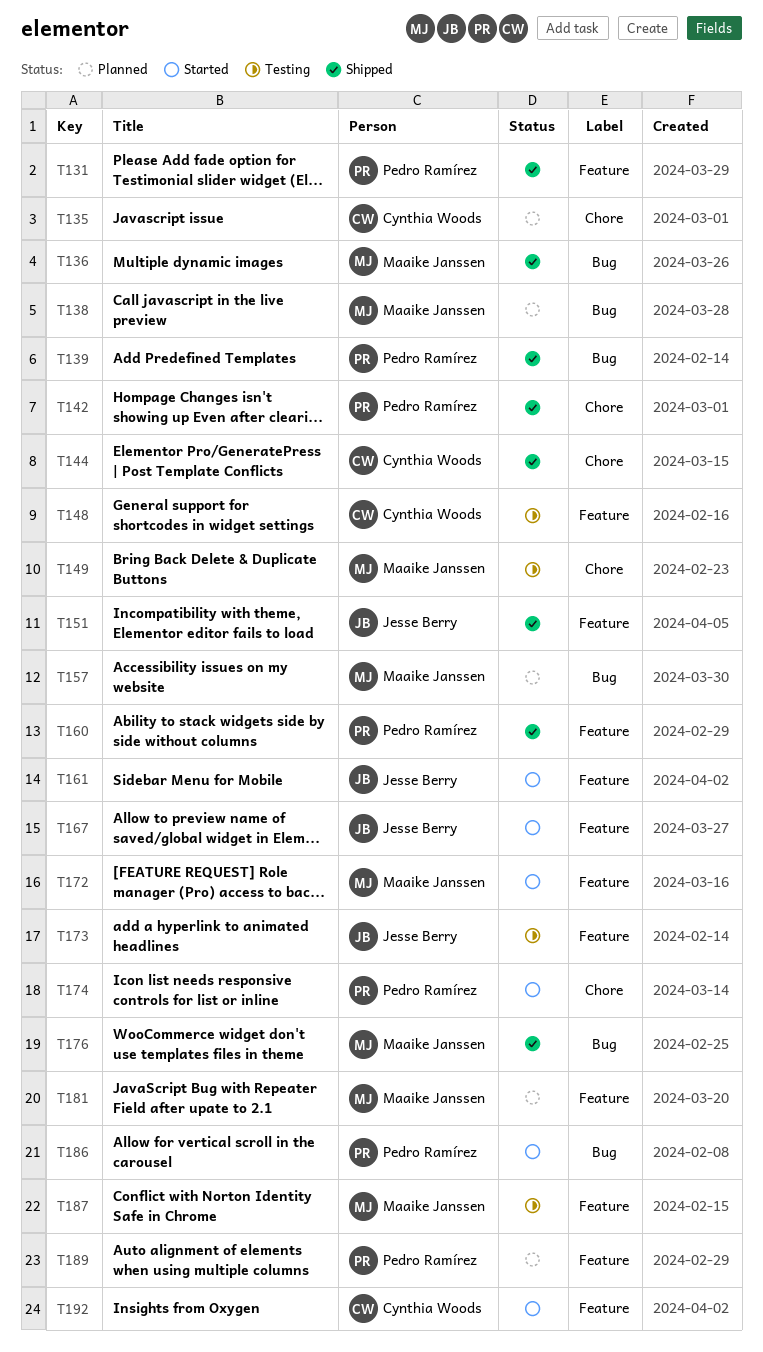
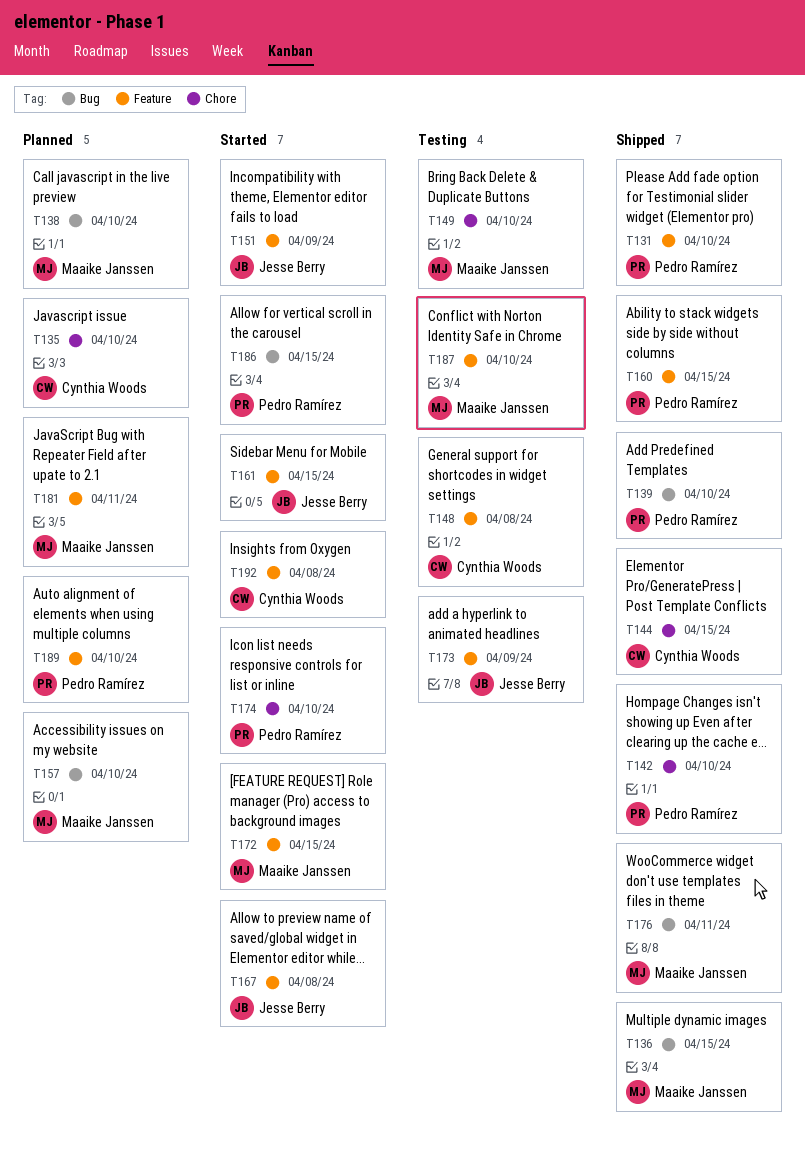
T151, status: Shipped -> Started

